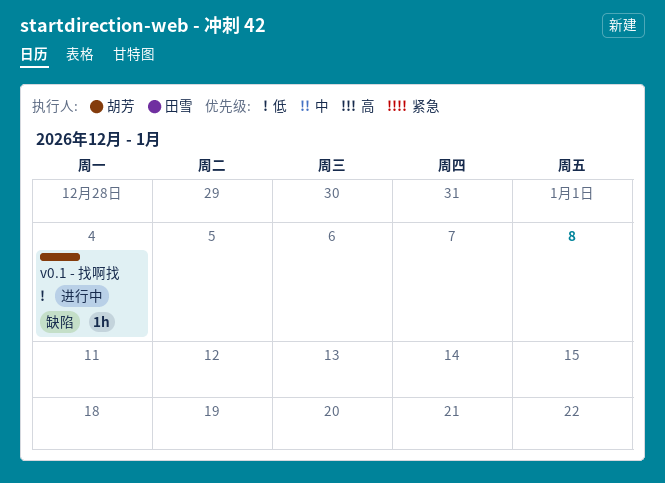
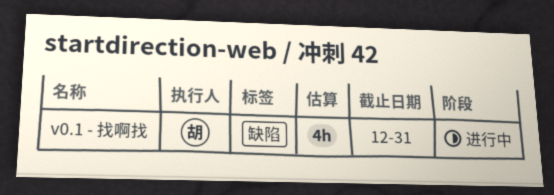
v0.1 - 找啊找, estimate: 1h -> 4h
v0.1 - 找啊找, due: Jan 4 -> Dec 31

